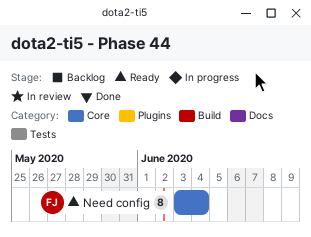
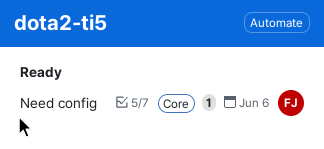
Need config, estimate: 8 -> 1
Need config, due: Jun 4 -> Jun 6

